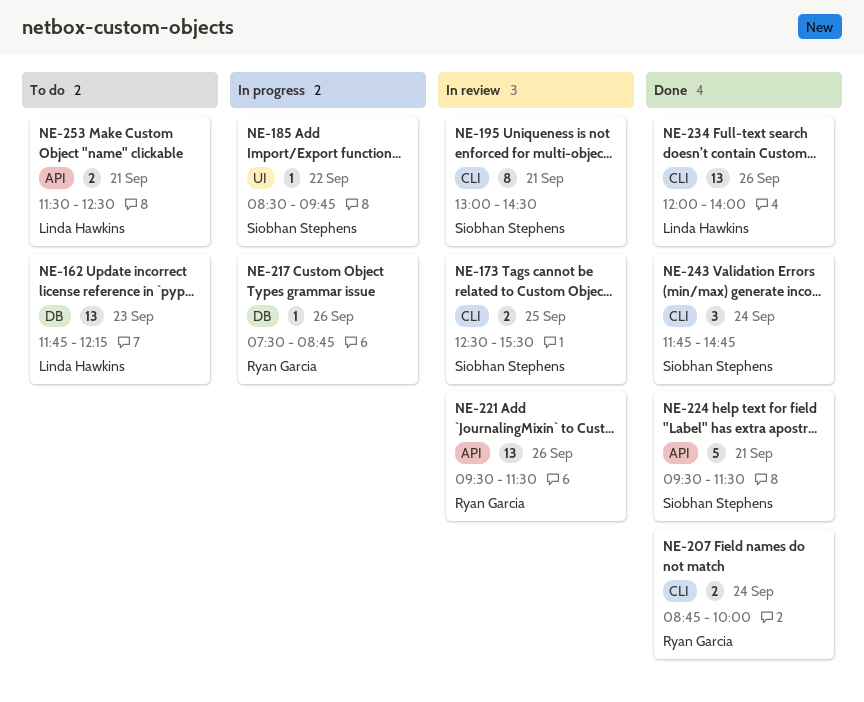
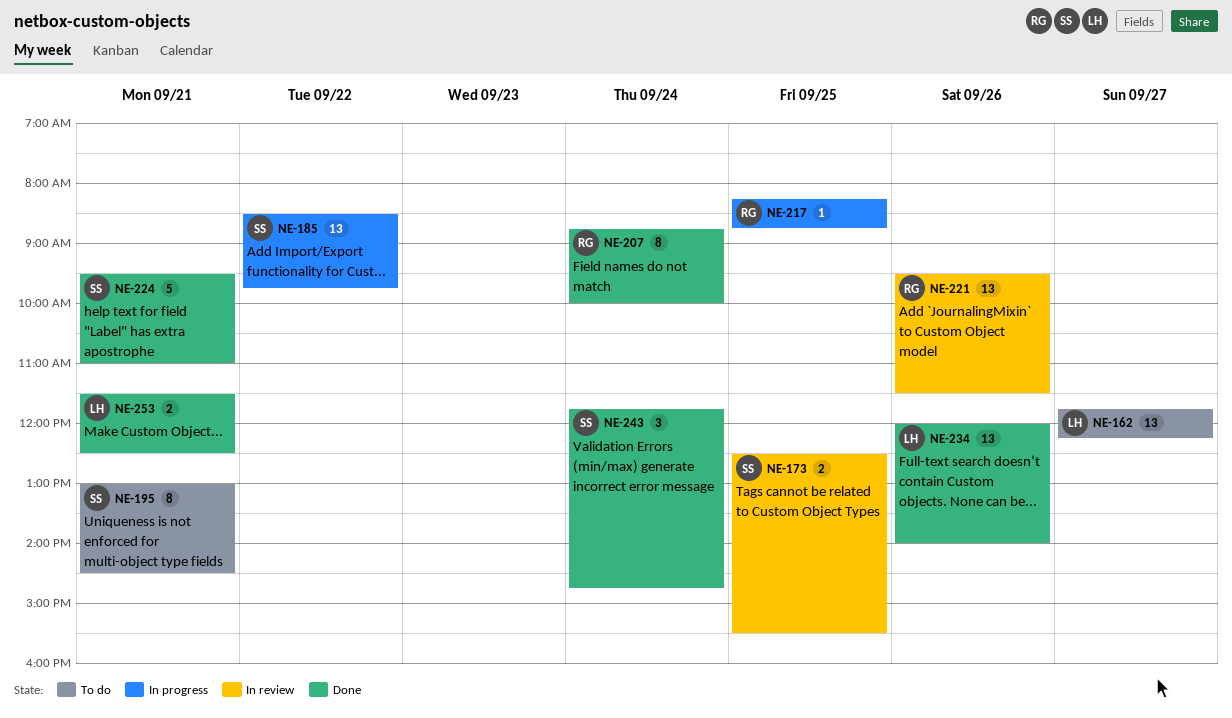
NE-162, day: Sep 23 -> Sep 27
NE-185, estimate: 1 -> 13
NE-195, status: In review -> To do
NE-207, estimate: 2 -> 8
NE-217, day: Sep 26 -> Sep 25
NE-217, begins: 07:30 -> 08:15
NE-224, ends: 11:30 -> 11:00
NE-253, status: To do -> Done

